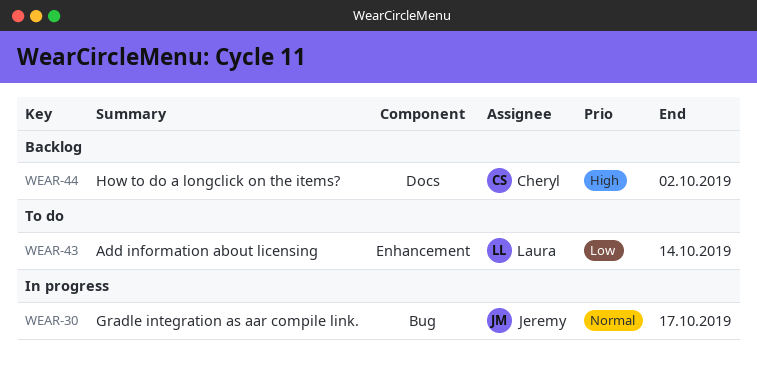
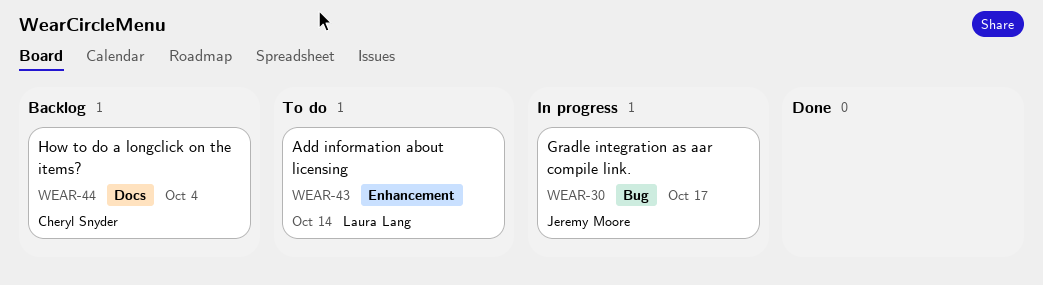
WEAR-44, due: Oct 2 -> Oct 4

